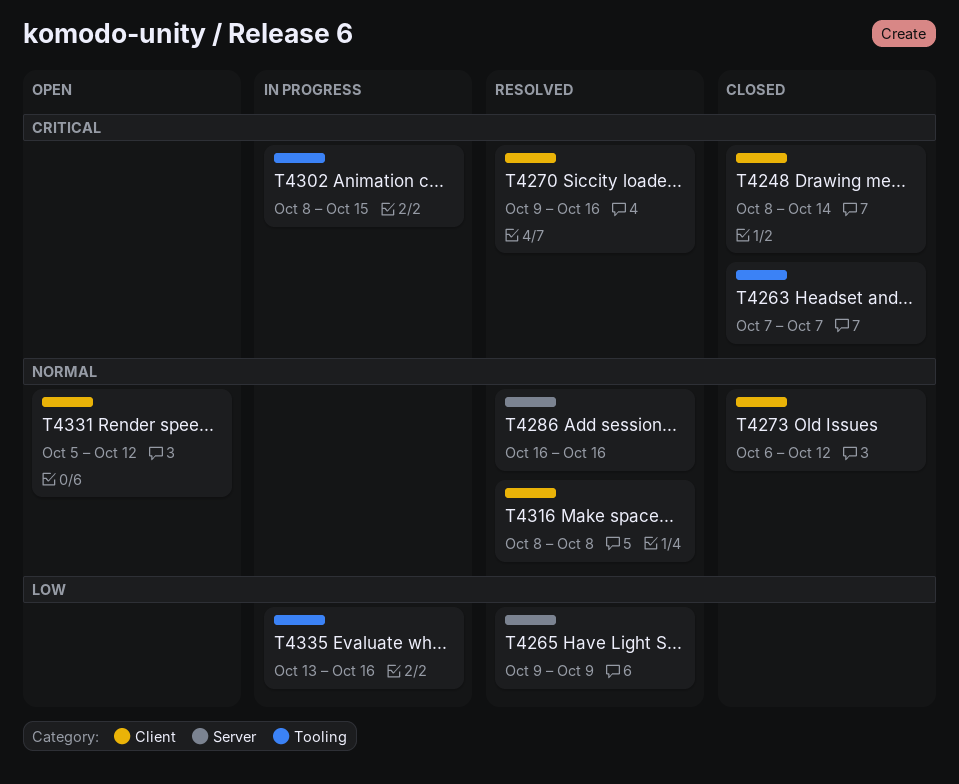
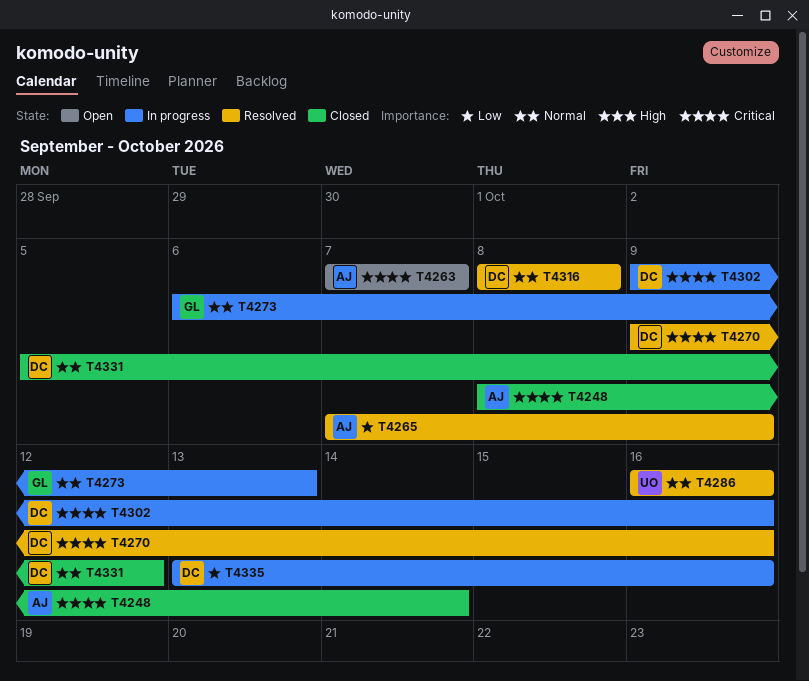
T4263, status: Closed -> Open
T4265, start: Oct 9 -> Oct 7
T4273, status: Closed -> In progress
T4273, due: Oct 12 -> Oct 13
T4302, start: Oct 8 -> Oct 9
T4302, due: Oct 15 -> Oct 16
T4331, status: Open -> Closed

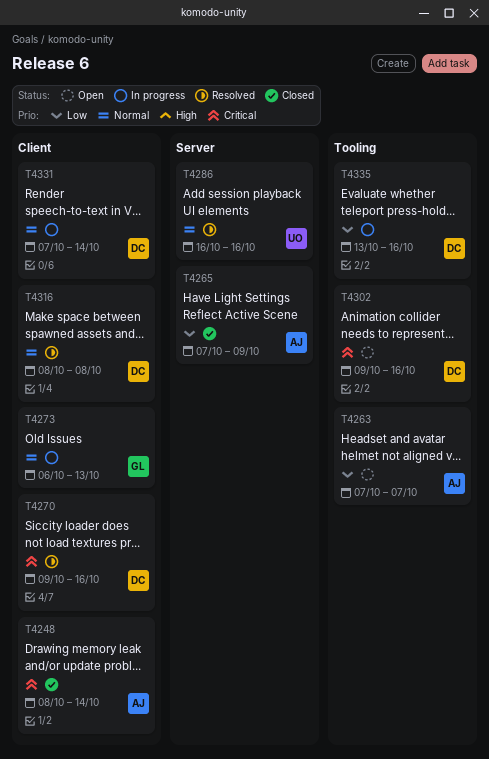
T4263, priority: Critical -> Low
T4265, status: Resolved -> Closed
T4302, status: In progress -> Open
T4331, status: Closed -> In progress
T4331, start: Oct 5 -> Oct 7
T4331, due: Oct 12 -> Oct 14

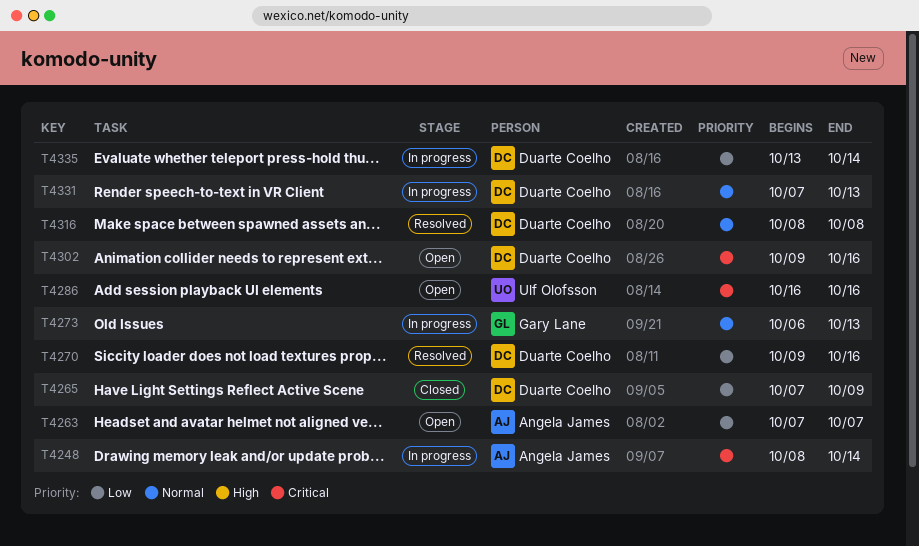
T4248, status: Closed -> In progress
T4265, owner: Angela James -> Duarte Coelho
T4270, priority: Critical -> Low
T4286, status: Resolved -> Open
T4286, priority: Normal -> Critical
T4331, due: Oct 14 -> Oct 13
T4335, due: Oct 16 -> Oct 14

